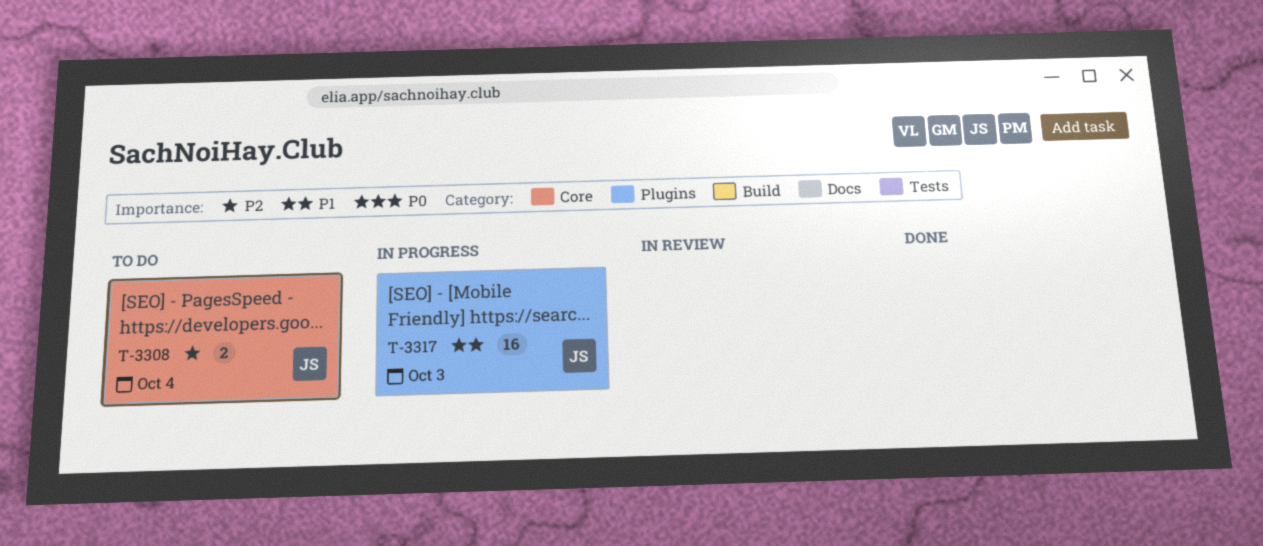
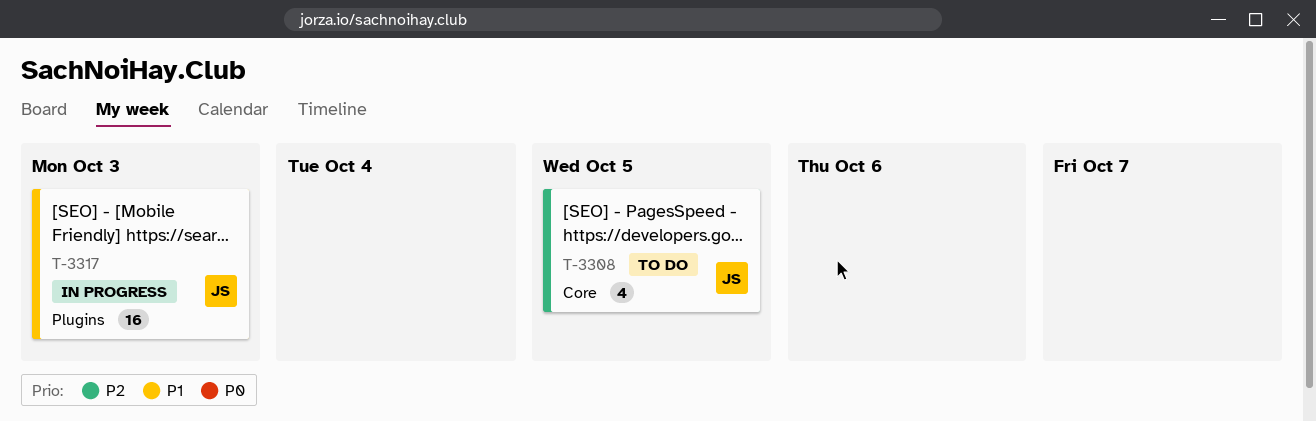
T-3308, estimate: 2 -> 4
T-3308, due: Oct 4 -> Oct 5

